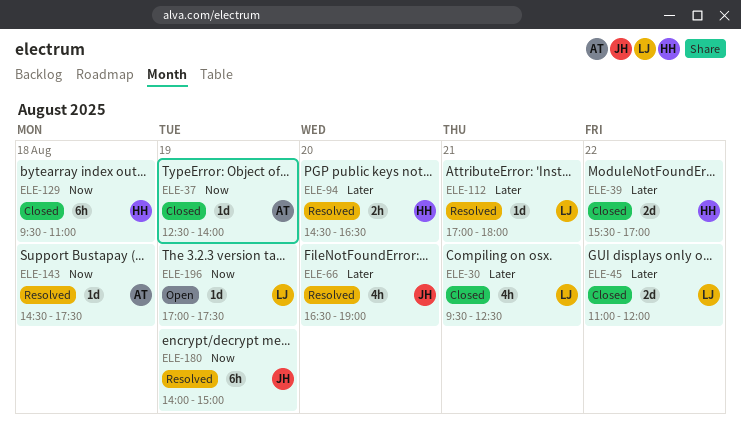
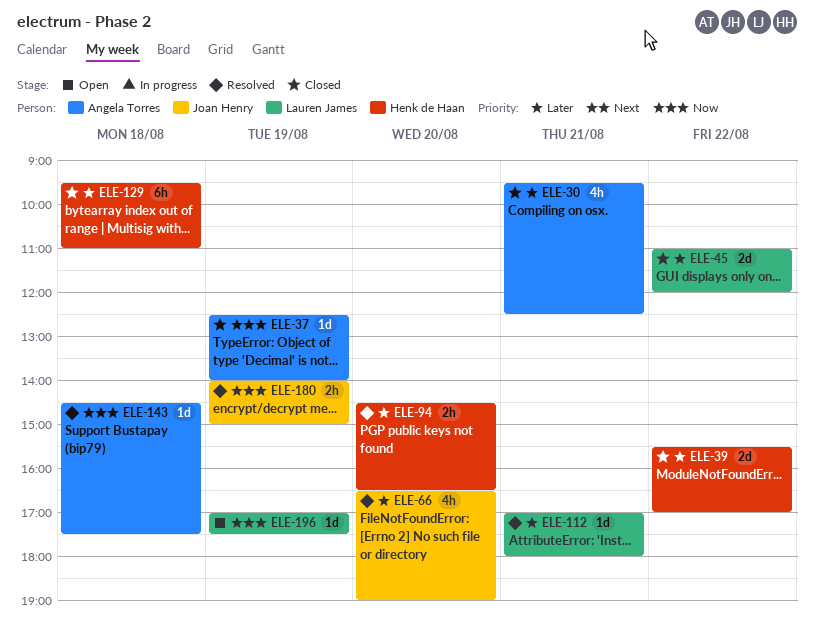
ELE-30, owner: Lauren James -> Angela Torres
ELE-129, priority: Now -> Later
ELE-180, estimate: 6h -> 2h

